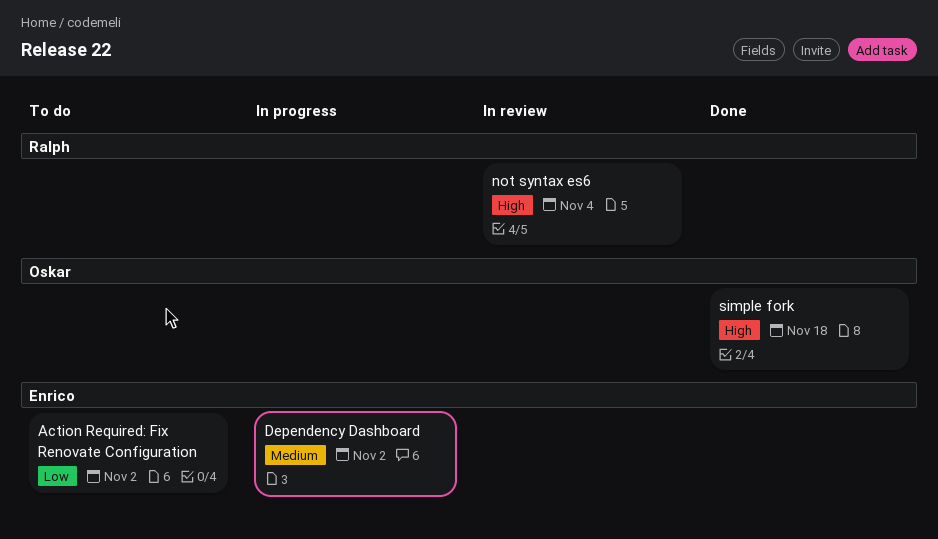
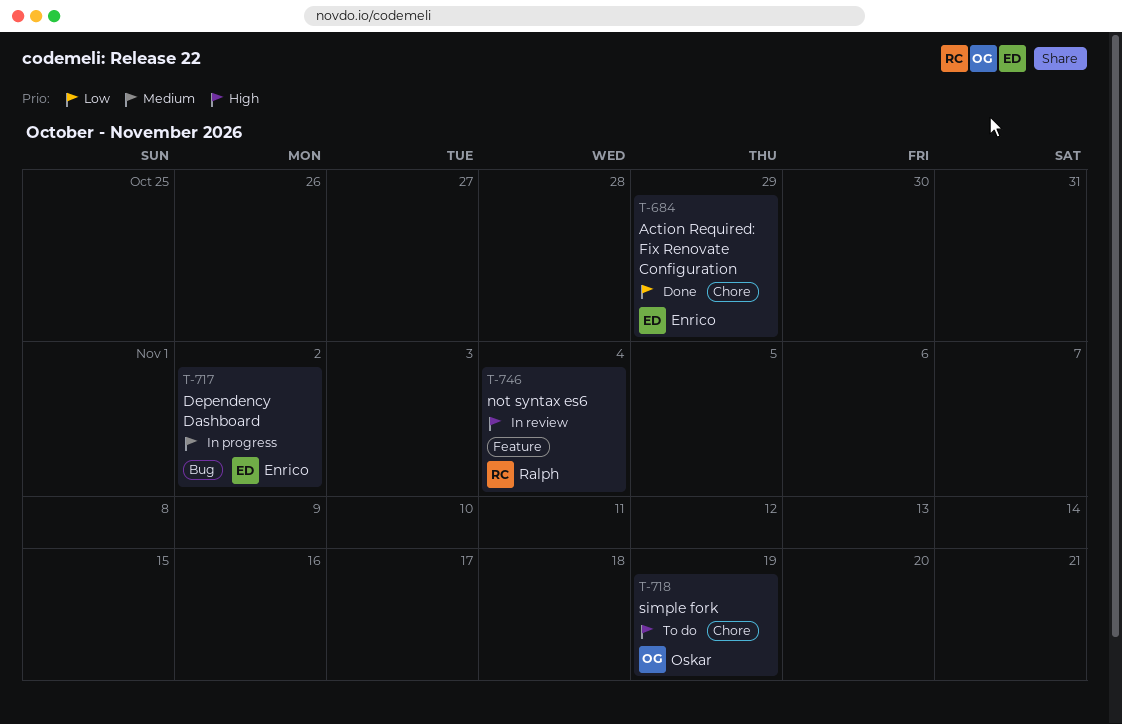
Action Required: Fix Renovate Configuration, status: To do -> Done
Action Required: Fix Renovate Configuration, due: Nov 2 -> Oct 29
simple fork, status: Done -> To do
simple fork, due: Nov 18 -> Nov 19

